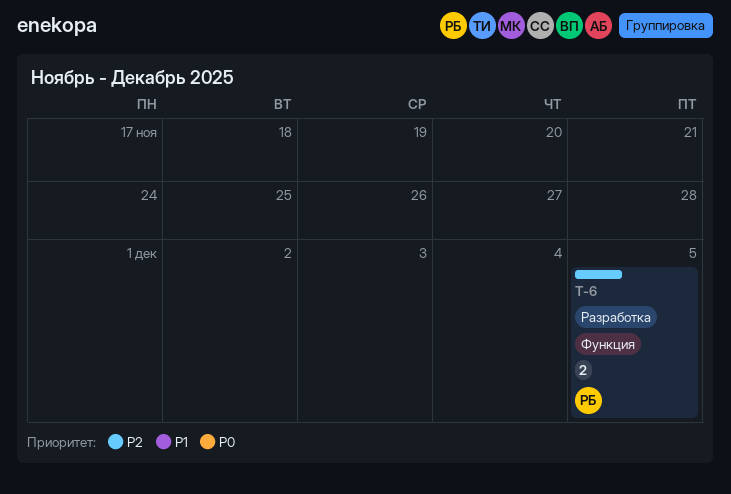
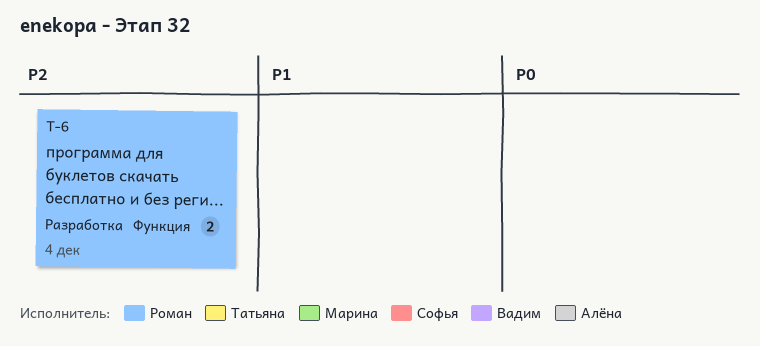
T-6, due: Dec 5 -> Dec 4

